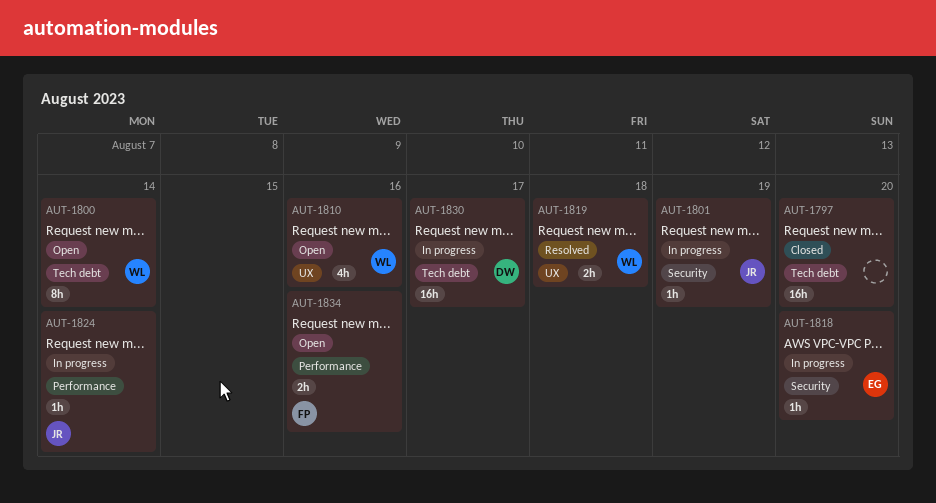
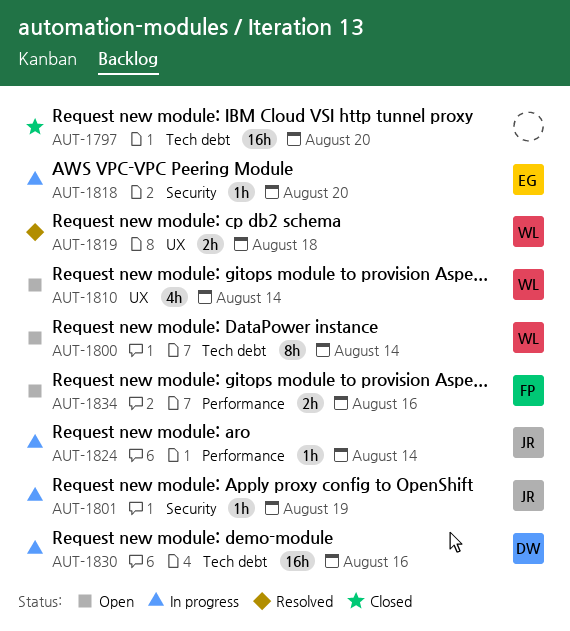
AUT-1810, due: Aug 16 -> Aug 14
AUT-1830, due: Aug 17 -> Aug 16

